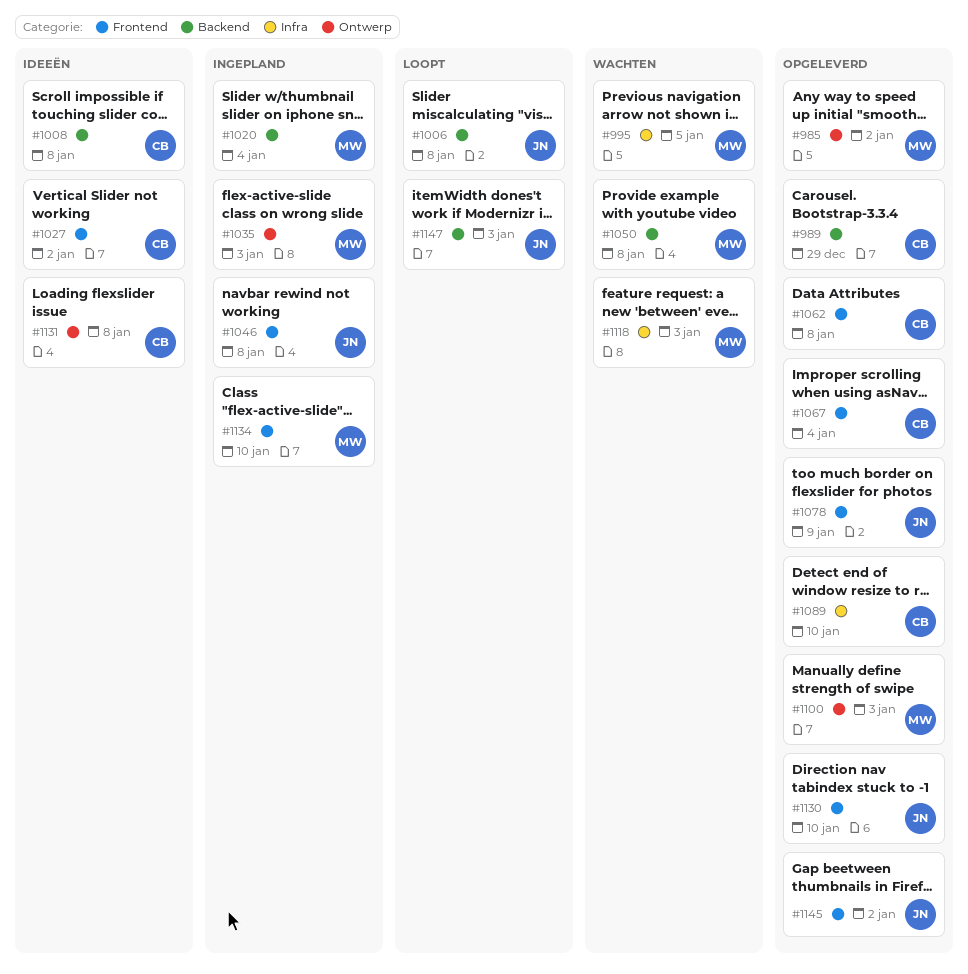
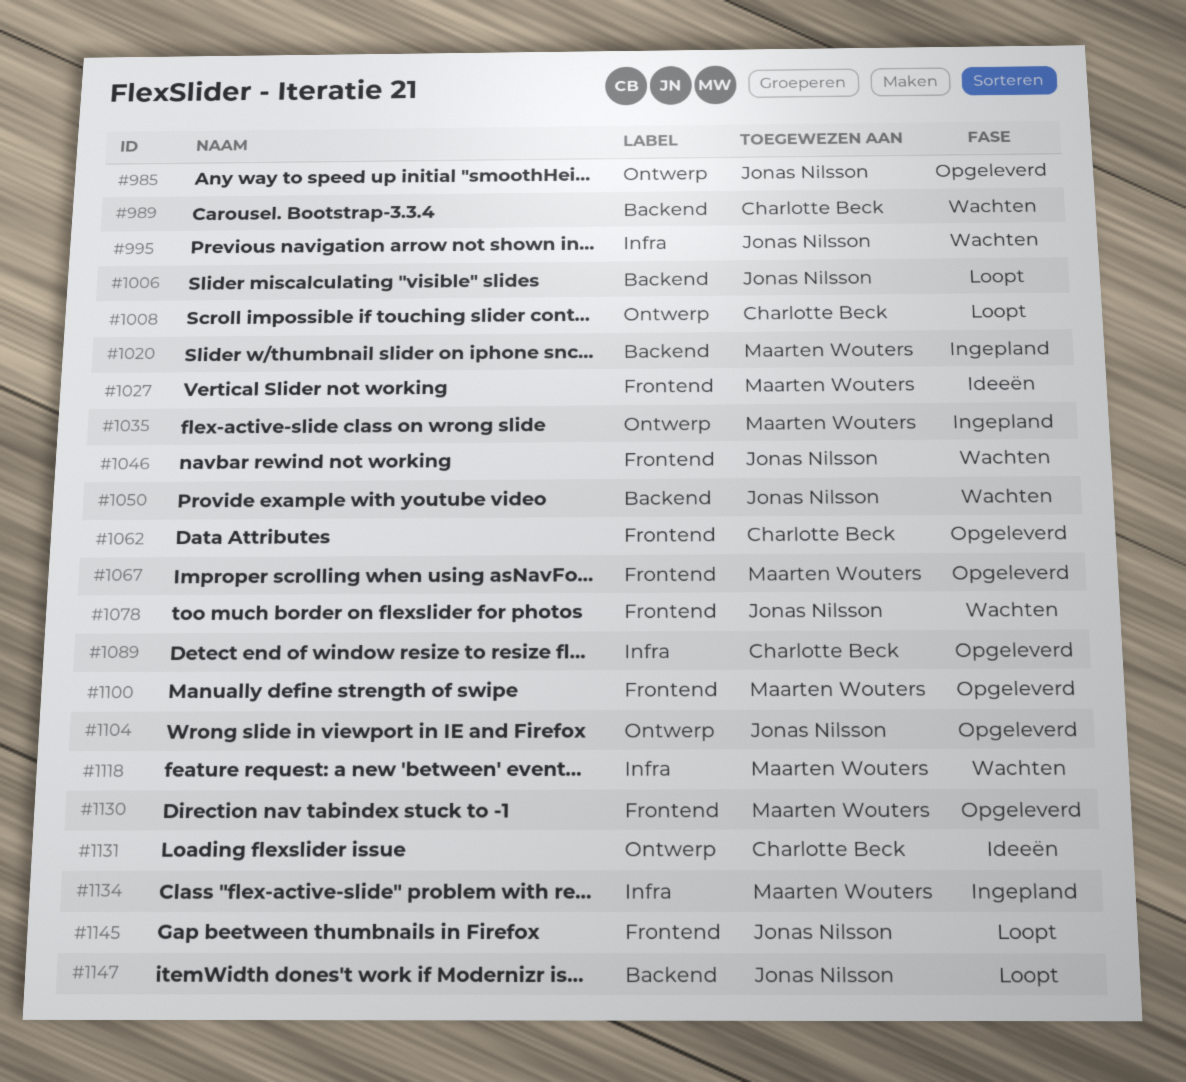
#985, owner: Maarten Wouters -> Jonas Nilsson
#989, status: Opgeleverd -> Wachten
#995, owner: Maarten Wouters -> Jonas Nilsson
#1008, status: Ideeën -> Loopt
#1008, label: Backend -> Ontwerp
#1027, owner: Charlotte Beck -> Maarten Wouters
#1046, status: Ingepland -> Wachten
#1050, owner: Maarten Wouters -> Jonas Nilsson
#1067, owner: Charlotte Beck -> Maarten Wouters
#1078, status: Opgeleverd -> Wachten
#1100, label: Ontwerp -> Frontend
#1104: none -> present
#1130, owner: Jonas Nilsson -> Maarten Wouters
#1134, label: Frontend -> Infra
#1145, status: Opgeleverd -> Loopt

